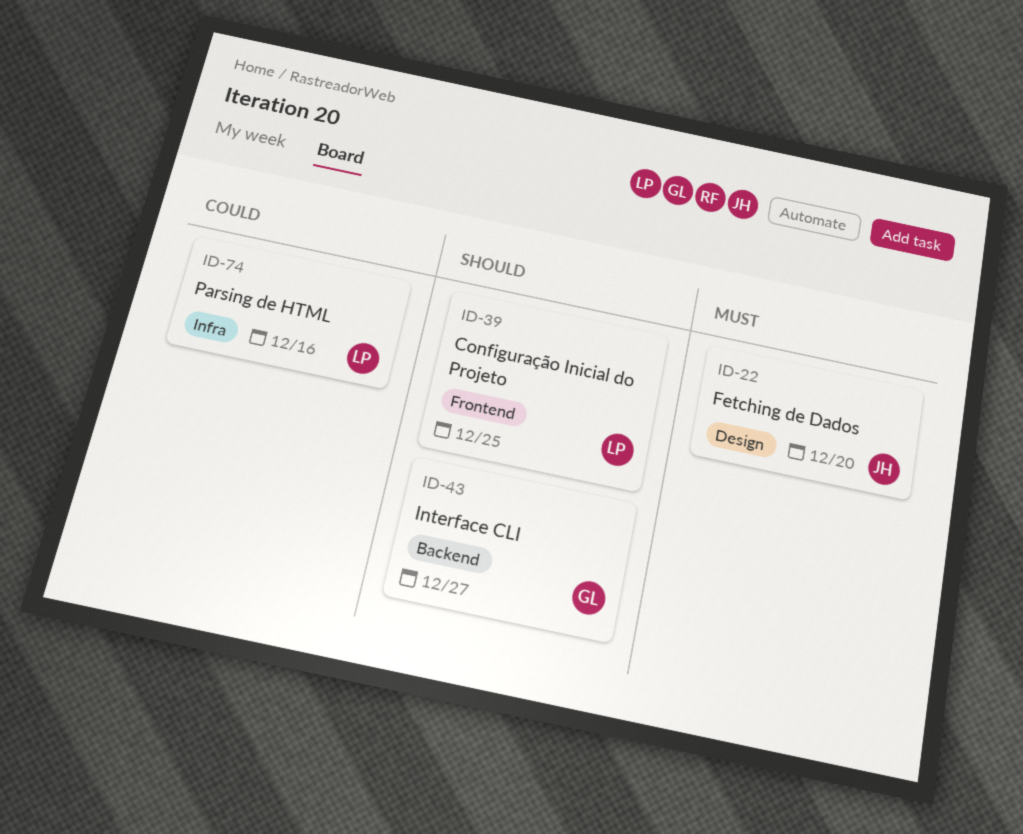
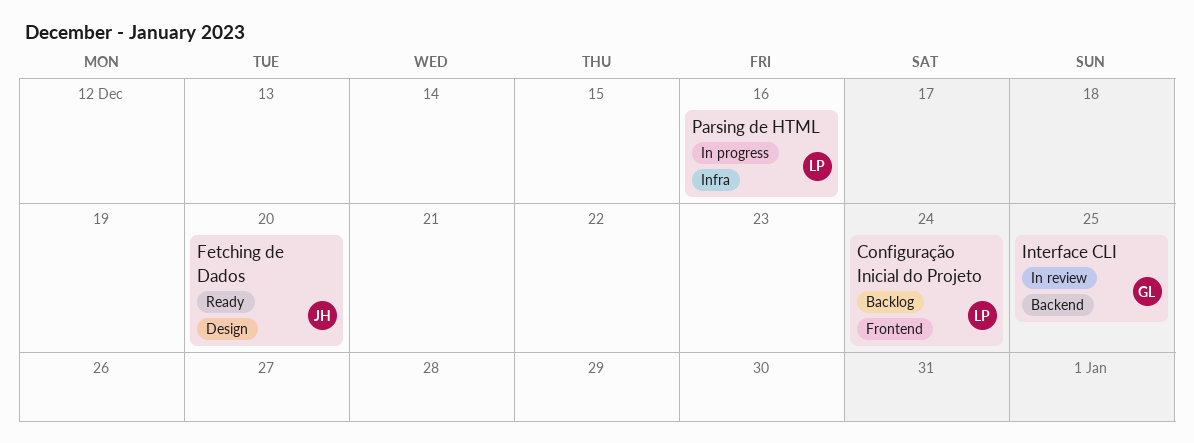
Configuração Inicial do Projeto, due: Dec 25 -> Dec 24
Interface CLI, due: Dec 27 -> Dec 25

